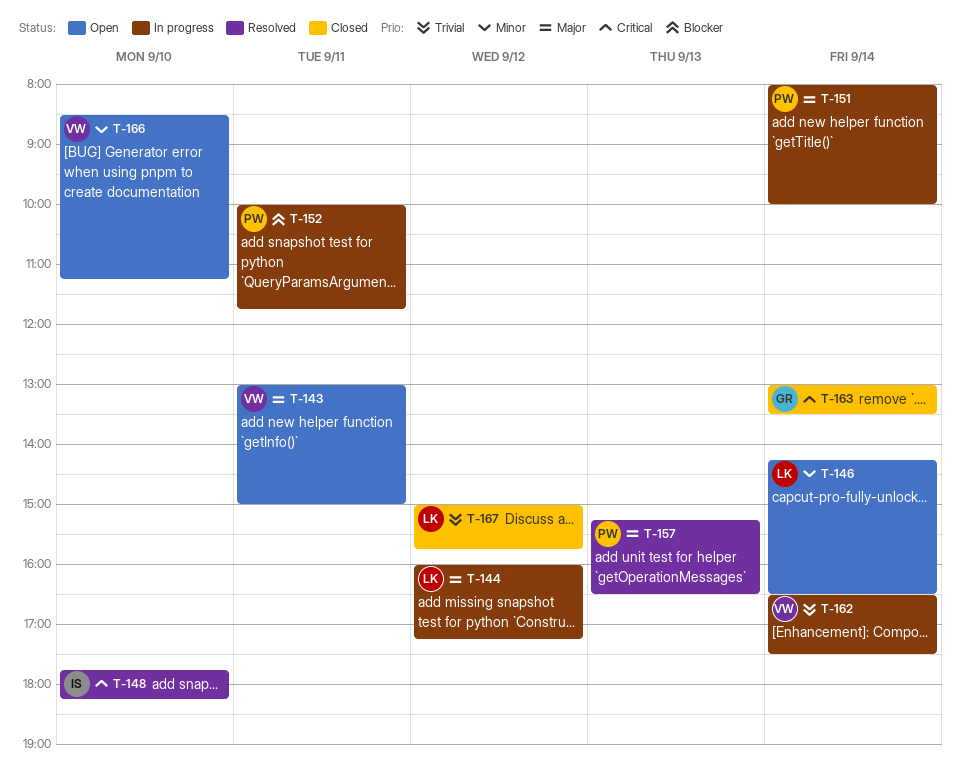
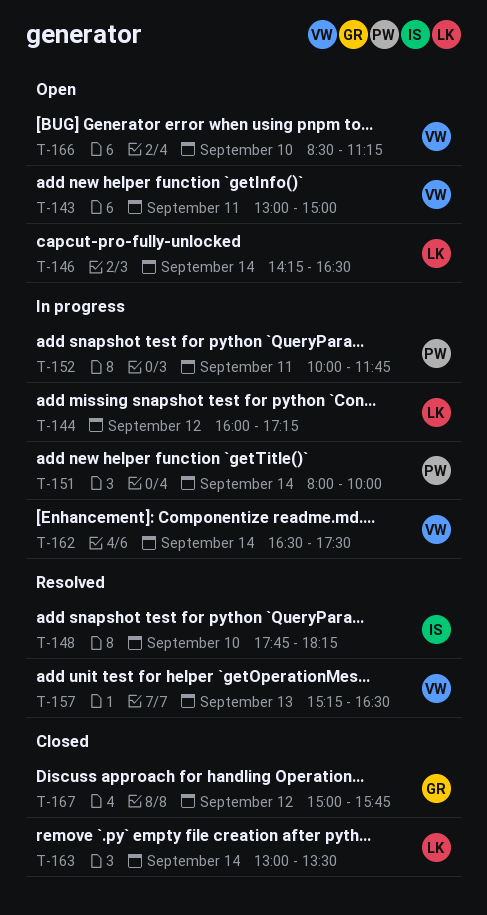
T-157, owner: PW -> VW
T-163, owner: GR -> LK
T-167, owner: LK -> GR

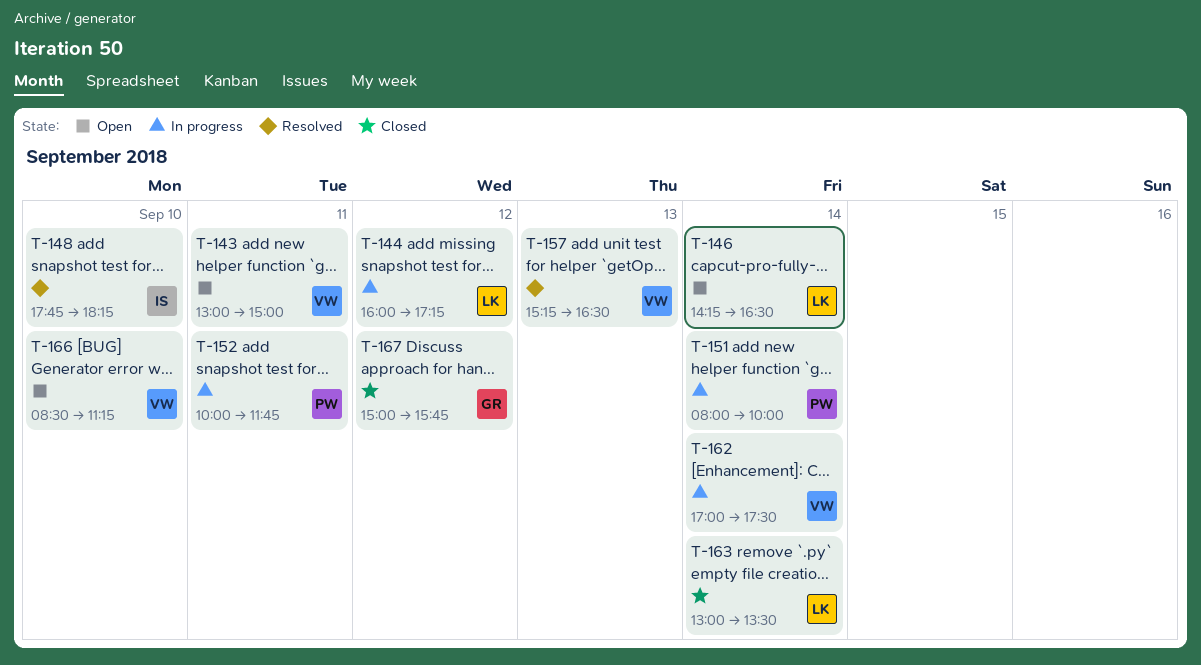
T-162, begins: 16:30 -> 17:00

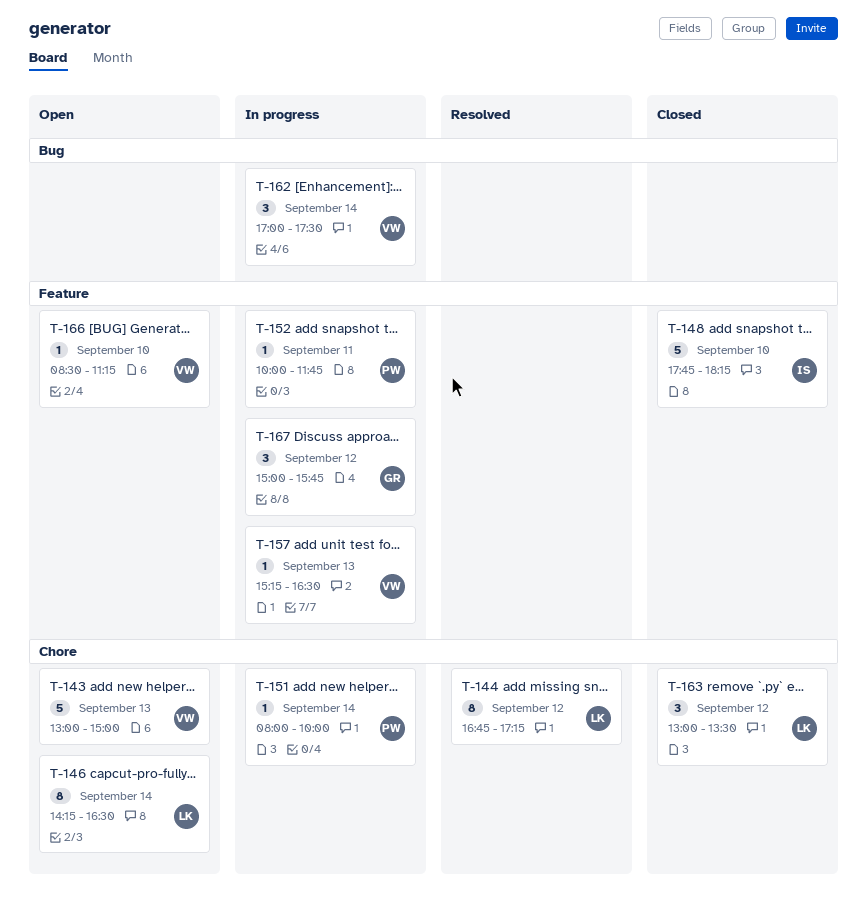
T-143, day: Sep 11 -> Sep 13
T-144, status: In progress -> Resolved
T-144, begins: 16:00 -> 16:45
T-148, status: Resolved -> Closed
T-157, status: Resolved -> In progress
T-163, day: Sep 14 -> Sep 12
T-167, status: Closed -> In progress

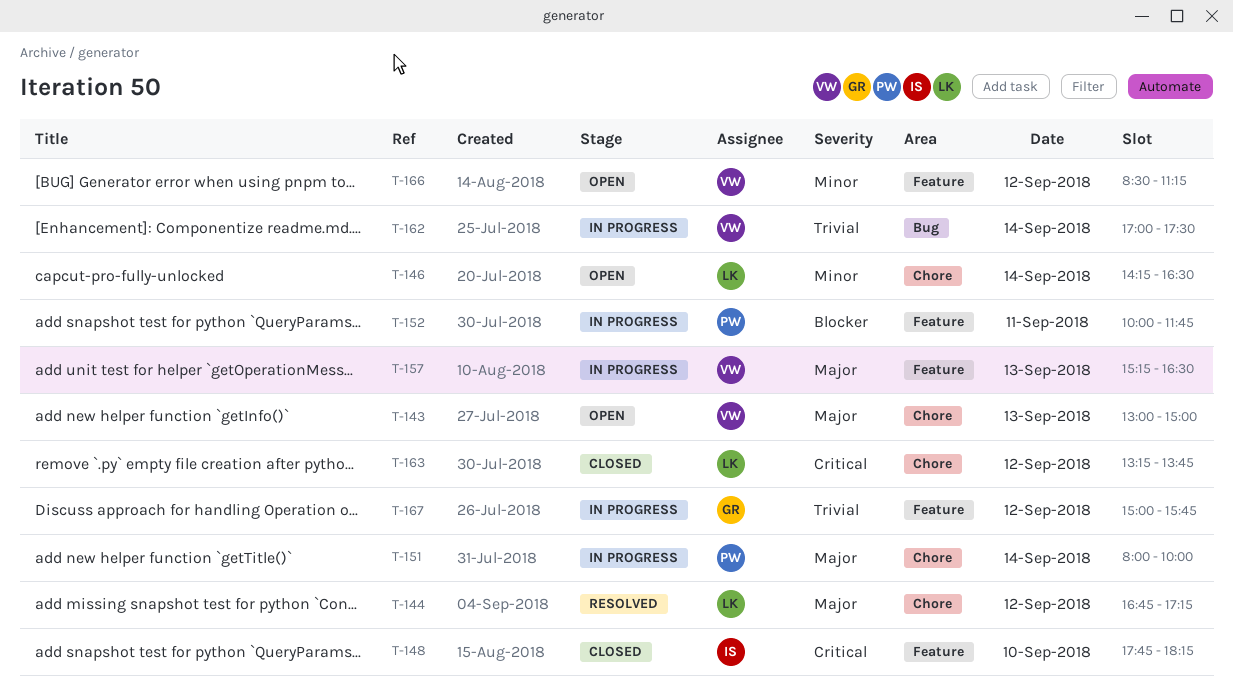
T-163, begins: 13:00 -> 13:15
T-163, ends: 13:30 -> 13:45
T-166, day: Sep 10 -> Sep 12

